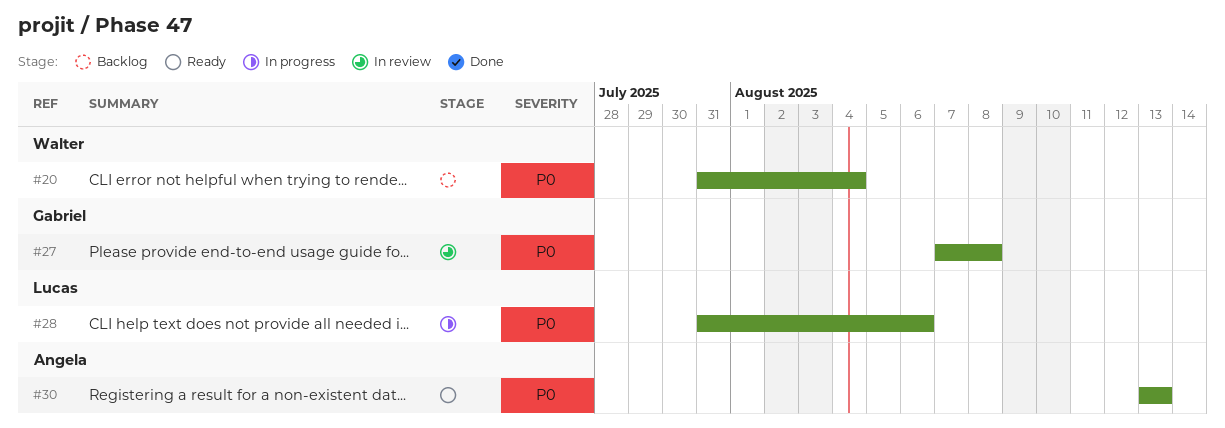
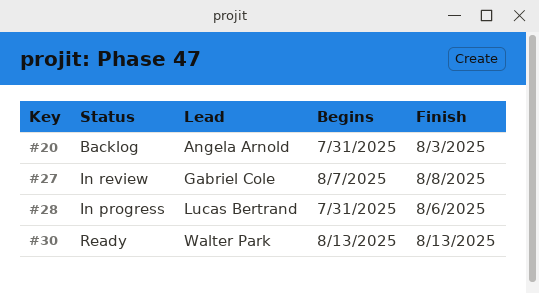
#20, owner: Walter Park -> Angela Arnold
#20, due: Aug 4 -> Aug 3
#30, owner: Angela Arnold -> Walter Park

